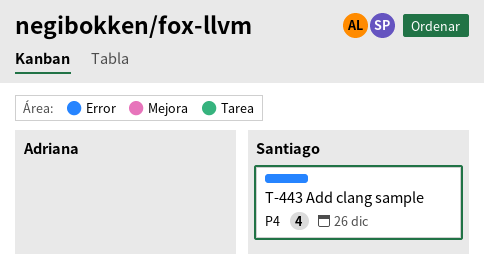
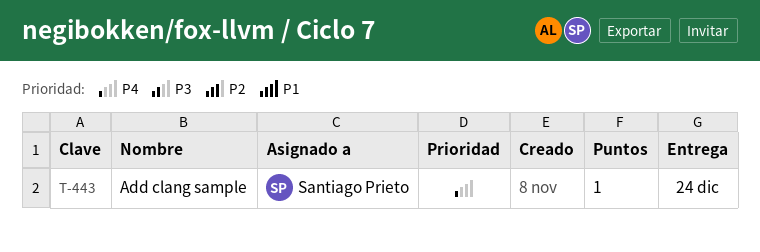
T-443, estimate: 4 -> 1
T-443, due: Dec 26 -> Dec 24

